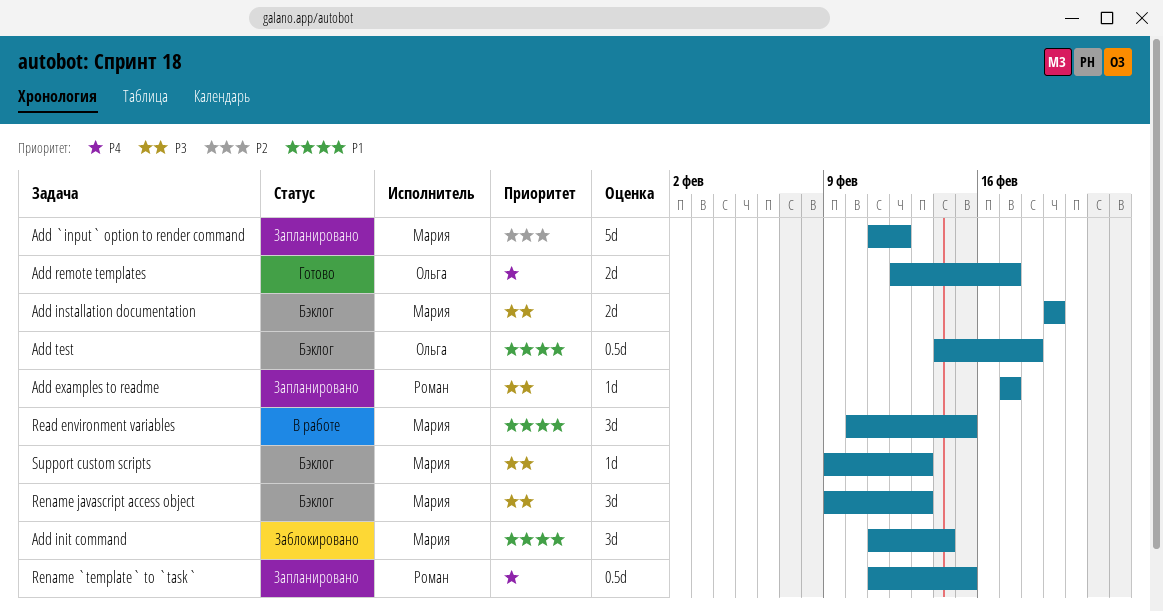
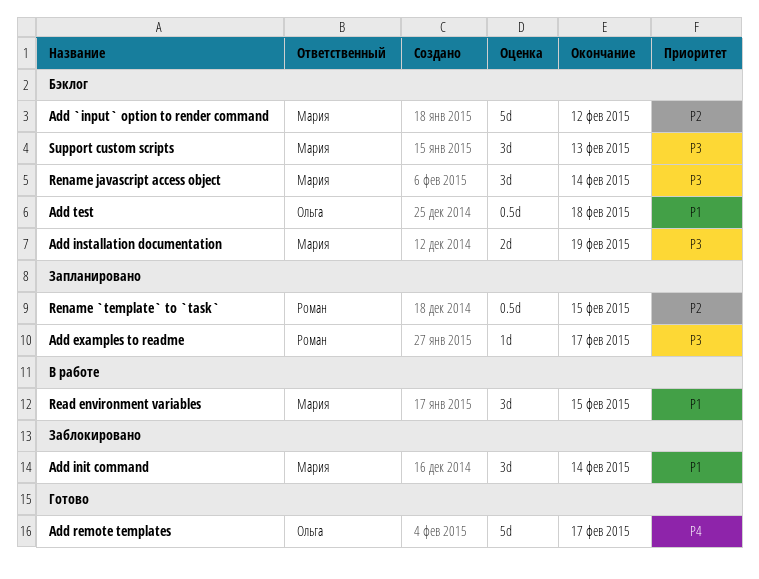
Add `input` option to render command, status: Запланировано -> Бэклог
Add remote templates, estimate: 2d -> 5d
Rename `template` to `task`, priority: P4 -> P2
Rename javascript access object, due: Feb 13 -> Feb 14
Support custom scripts, estimate: 1d -> 3d

